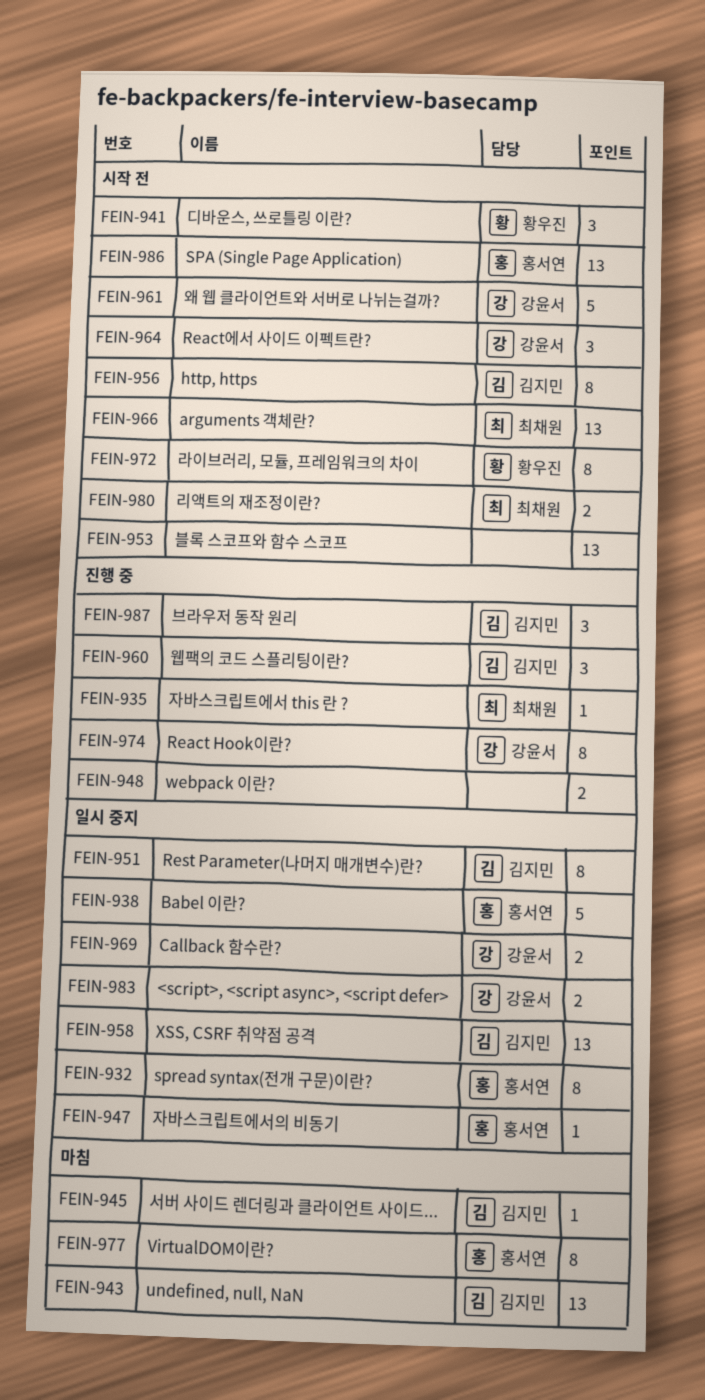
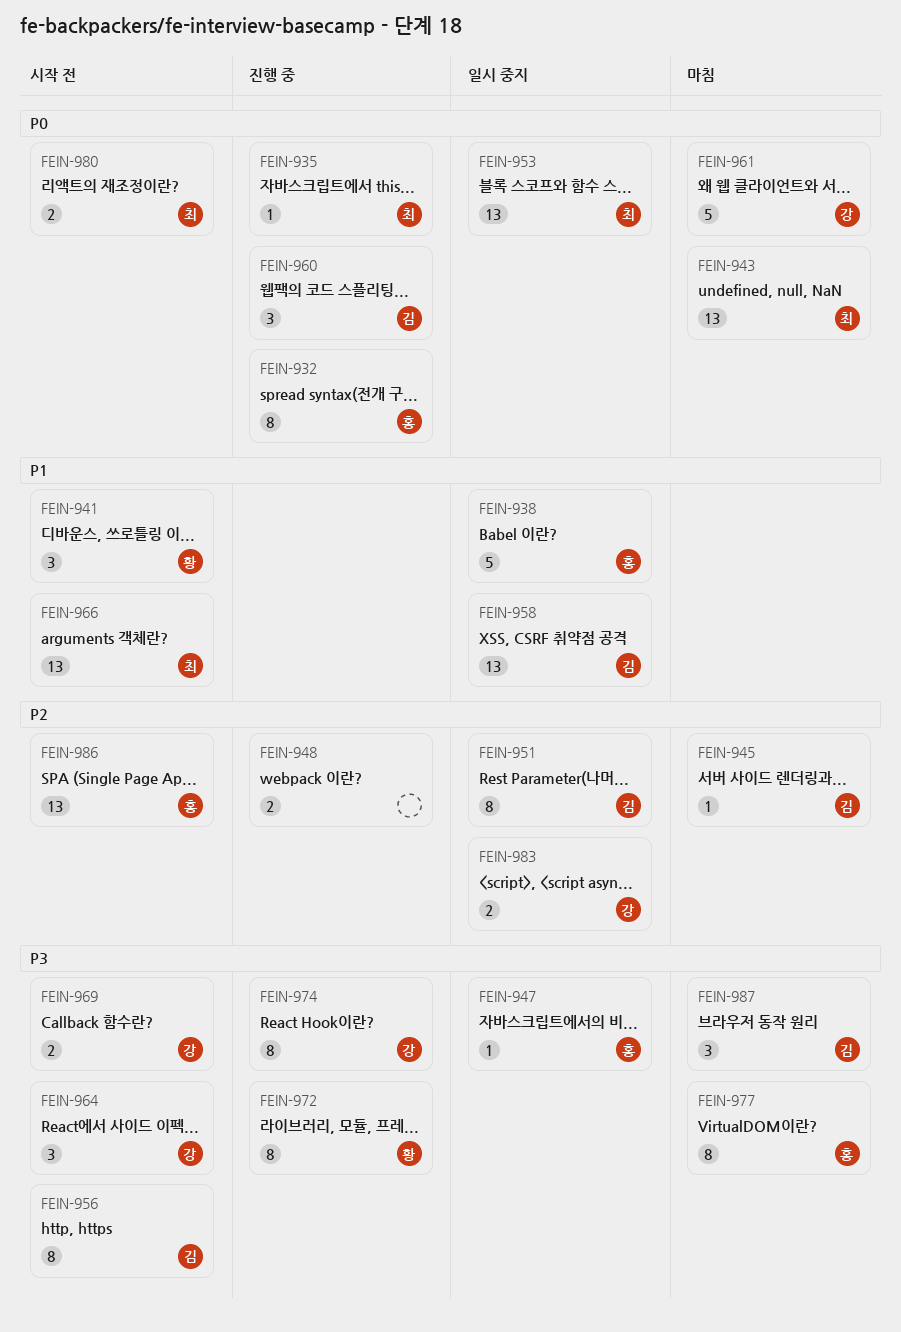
FEIN-932, status: 일시 중지 -> 진행 중
FEIN-943, owner: 김지민 -> 최채원
FEIN-953, status: 시작 전 -> 일시 중지
FEIN-953, owner: none -> 최채원
FEIN-961, status: 시작 전 -> 마침
FEIN-969, status: 일시 중지 -> 시작 전
FEIN-972, status: 시작 전 -> 진행 중
FEIN-987, status: 진행 중 -> 마침

